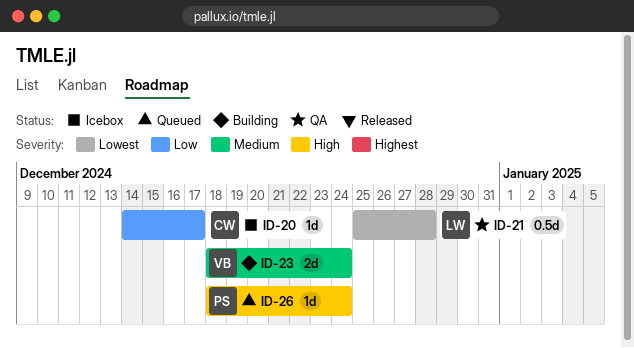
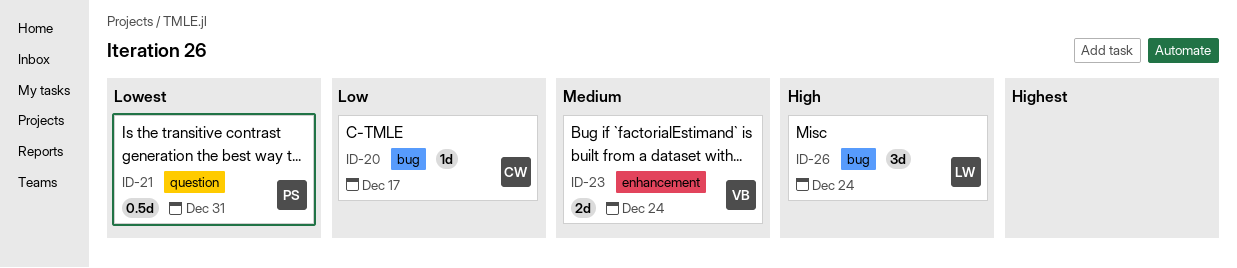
ID-21, owner: LW -> PS
ID-21, due: Dec 28 -> Dec 31
ID-26, owner: PS -> LW
ID-26, estimate: 1d -> 3d

